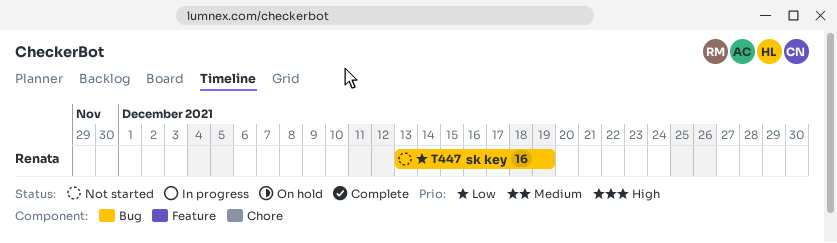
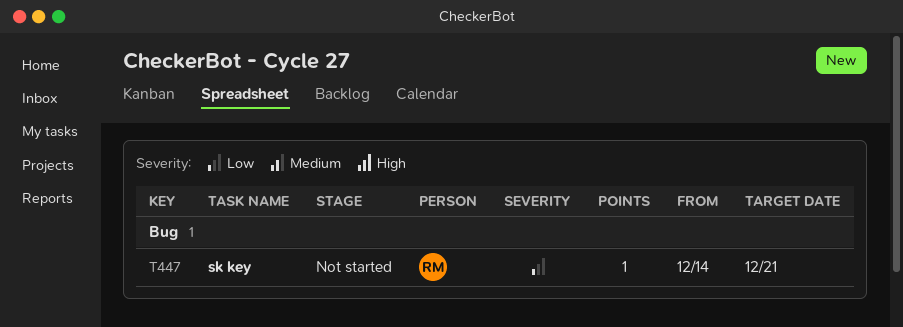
T447, estimate: 16 -> 1
T447, start: Dec 13 -> Dec 14
T447, due: Dec 19 -> Dec 21

